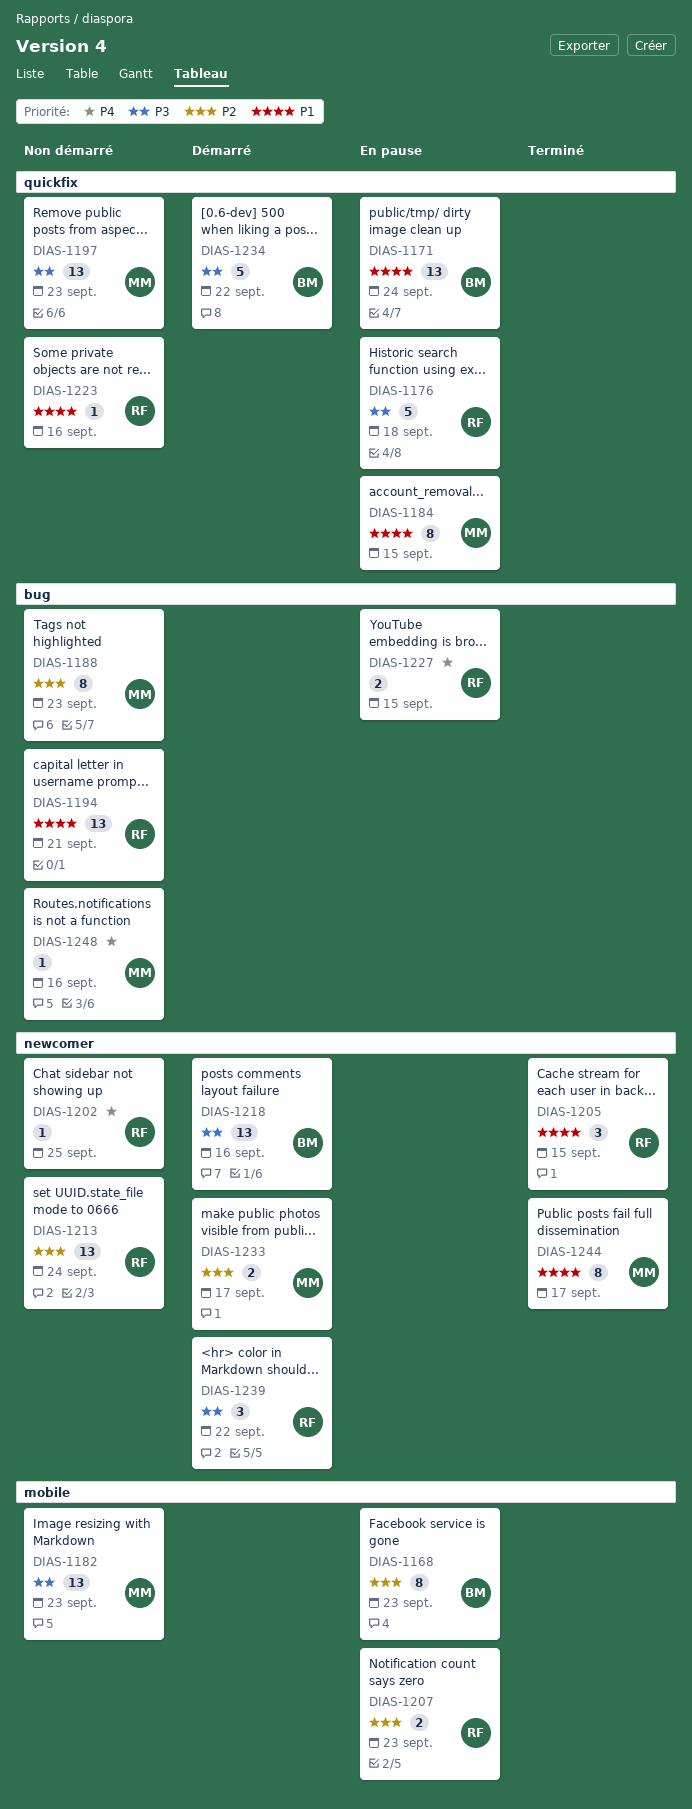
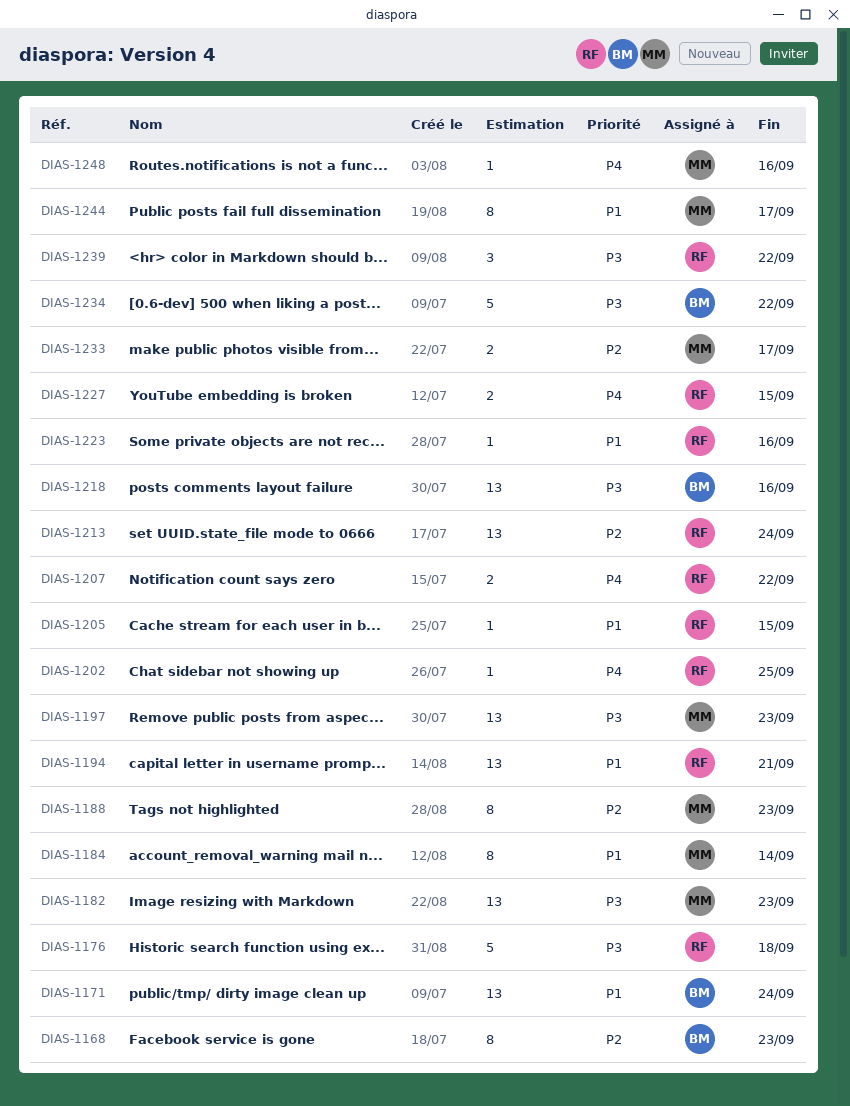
DIAS-1184, due: Sep 15 -> Sep 14
DIAS-1205, estimate: 3 -> 1
DIAS-1207, priority: P2 -> P4
DIAS-1207, due: Sep 23 -> Sep 22

